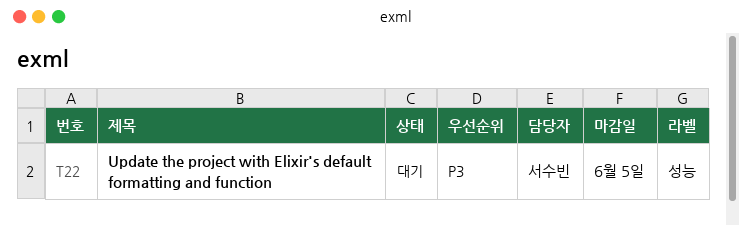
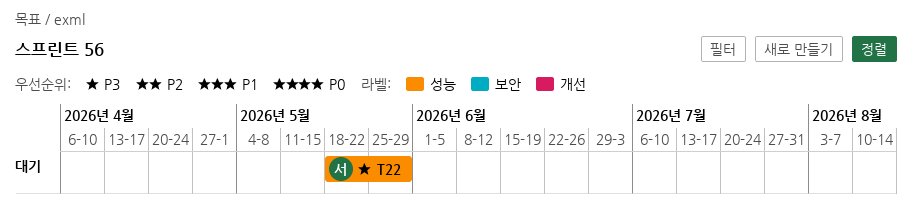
T22, due: Jun 5 -> May 29

